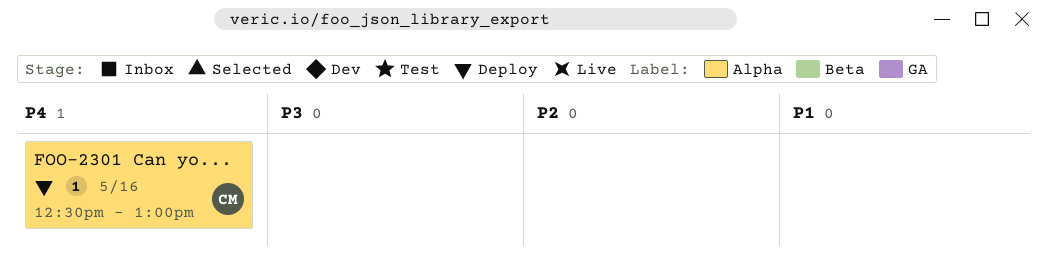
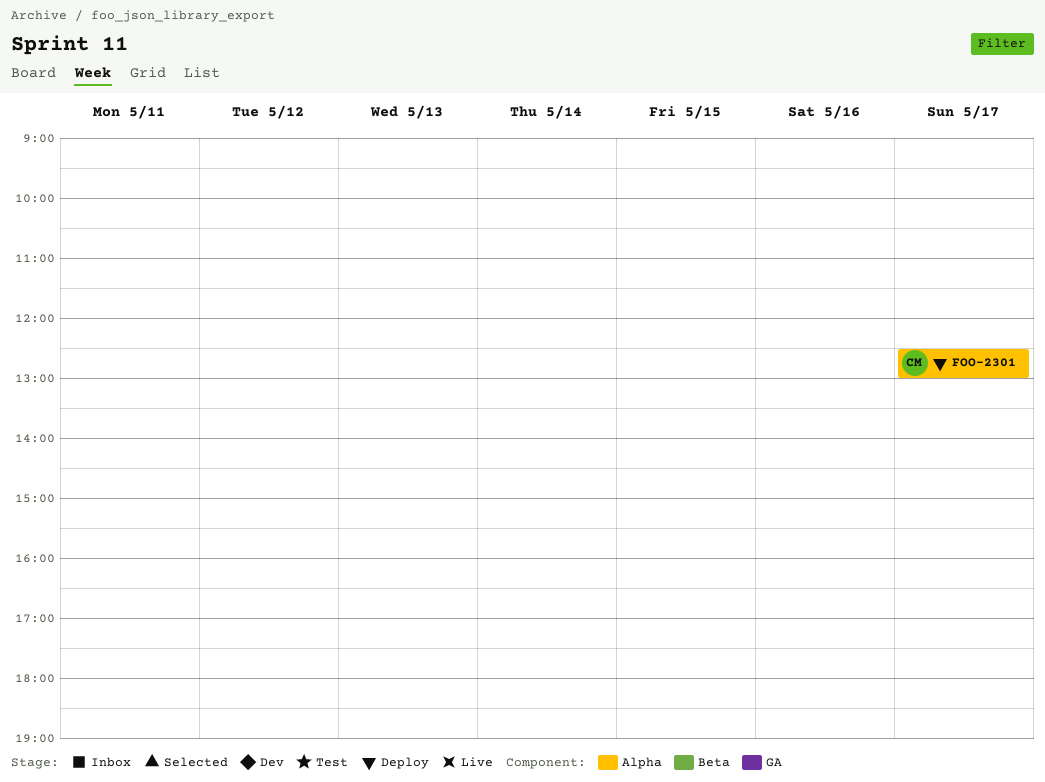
FOO-2301, day: May 16 -> May 17

